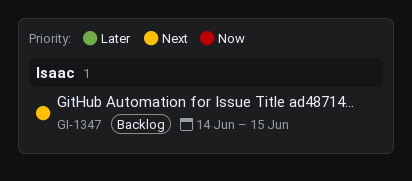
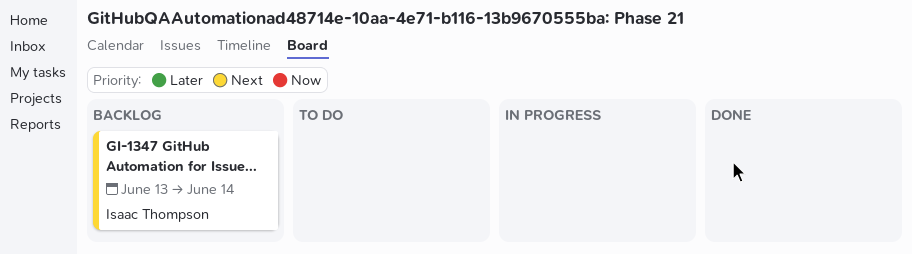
GI-1347, start: Jun 14 -> Jun 13
GI-1347, due: Jun 15 -> Jun 14

